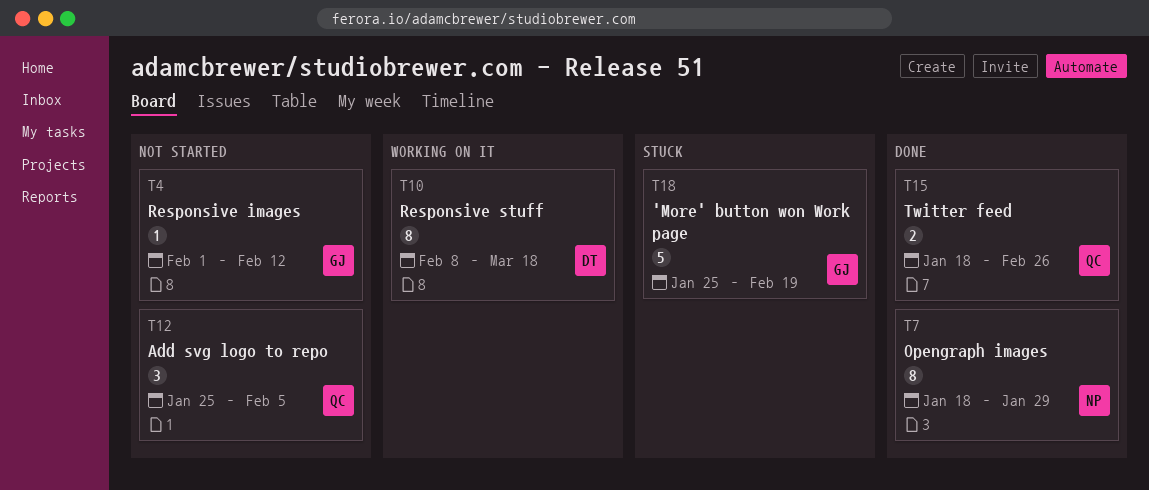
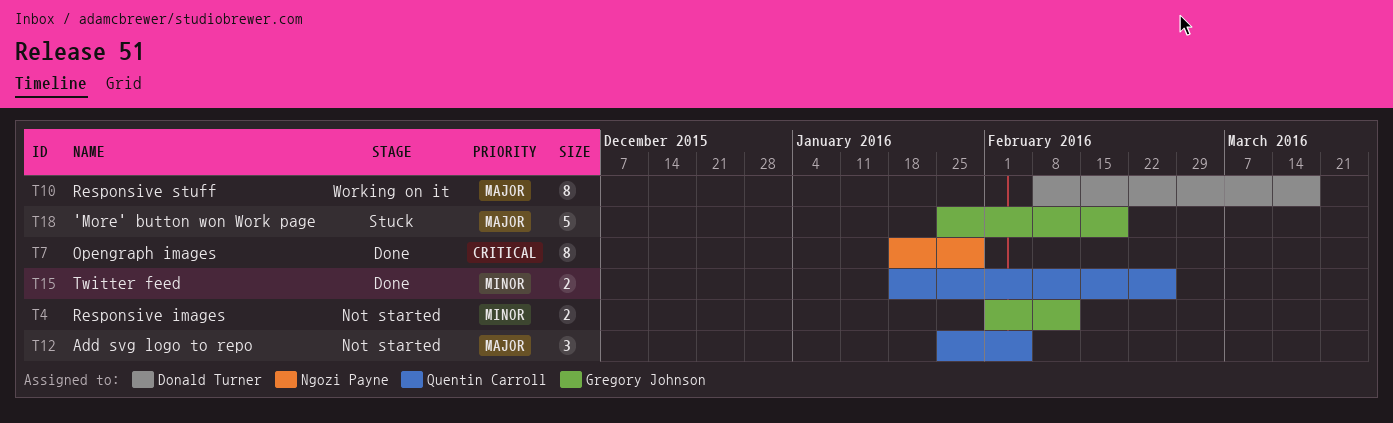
T4, estimate: 1 -> 2

